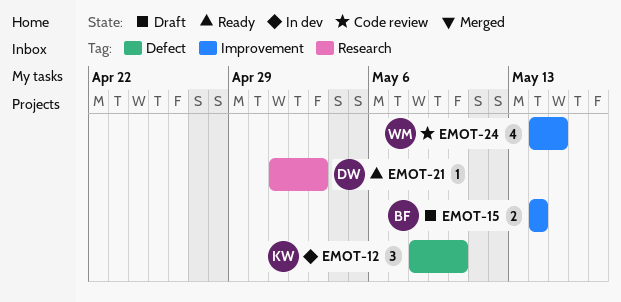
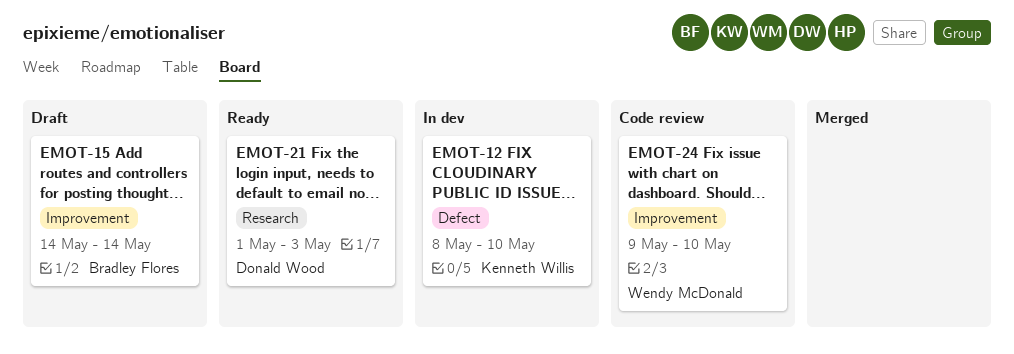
EMOT-24, start: May 14 -> May 9
EMOT-24, due: May 15 -> May 10

